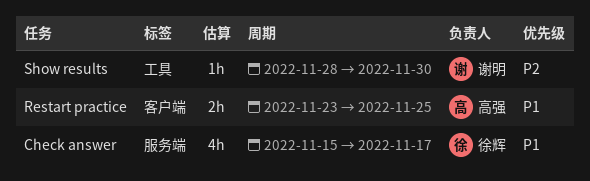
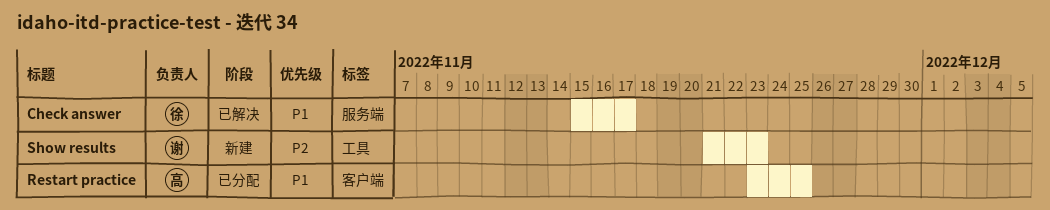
Show results, start: Nov 28 -> Nov 21
Show results, due: Nov 30 -> Nov 23

